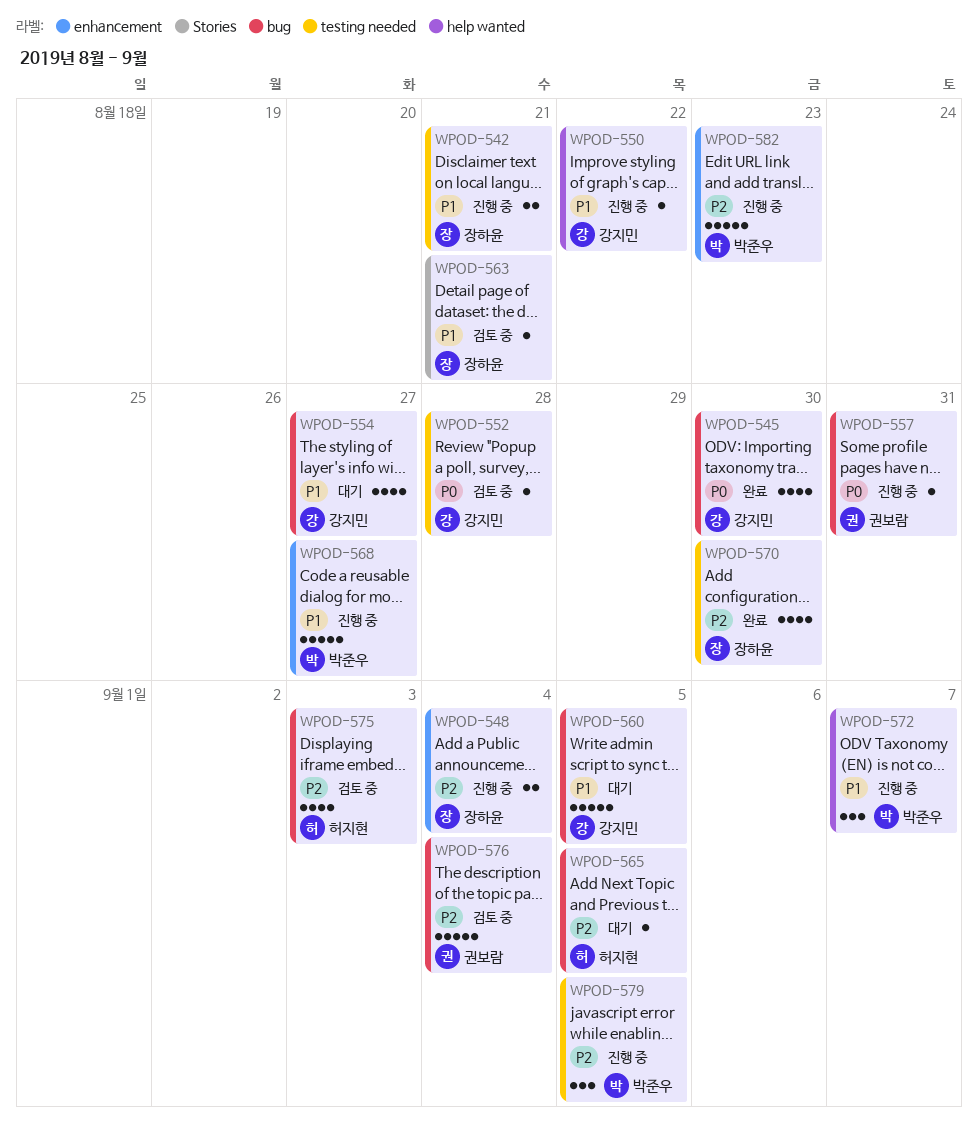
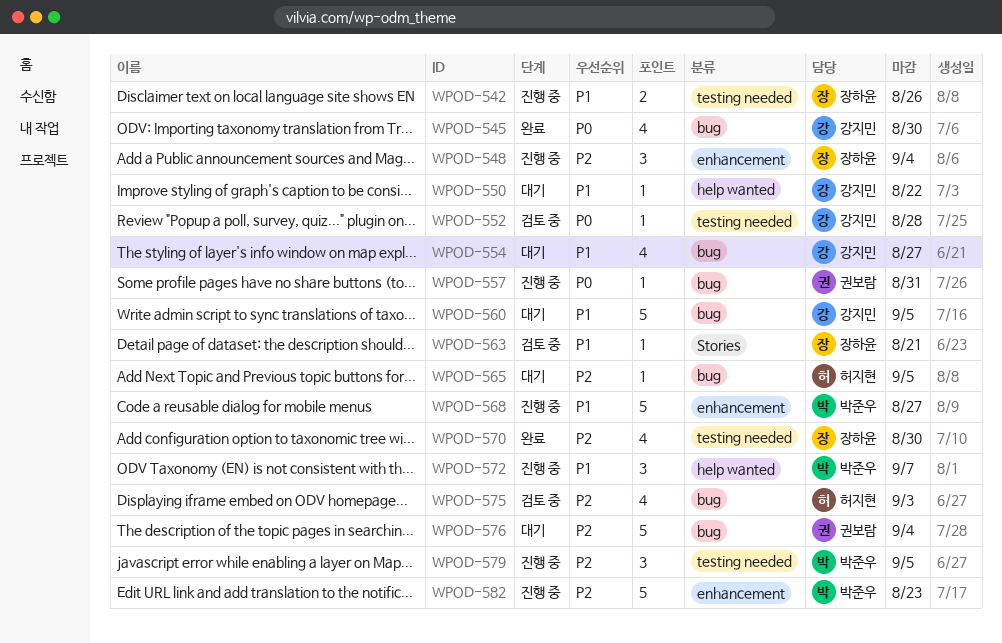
WPOD-542, due: Aug 21 -> Aug 26
WPOD-548, estimate: 2 -> 3
WPOD-550, status: 진행 중 -> 대기
WPOD-576, status: 검토 중 -> 대기

